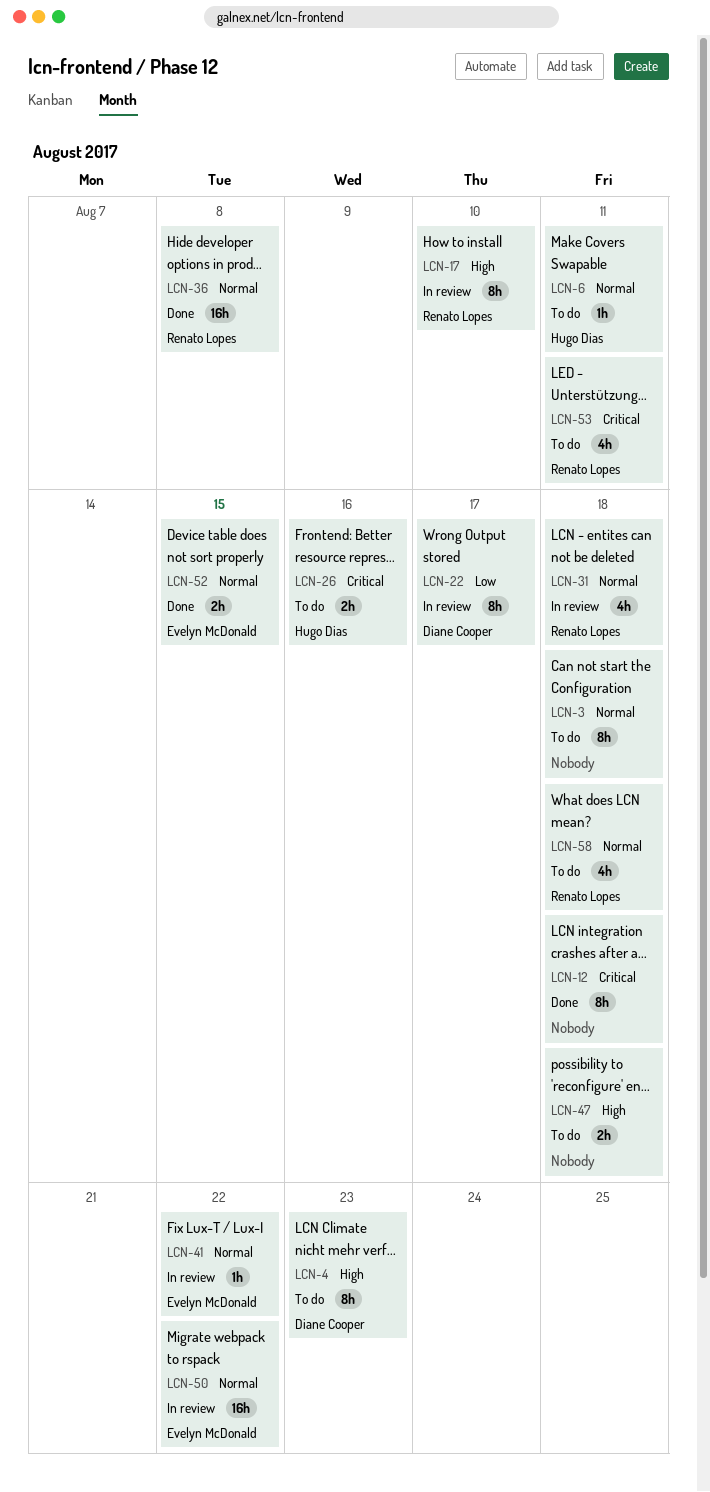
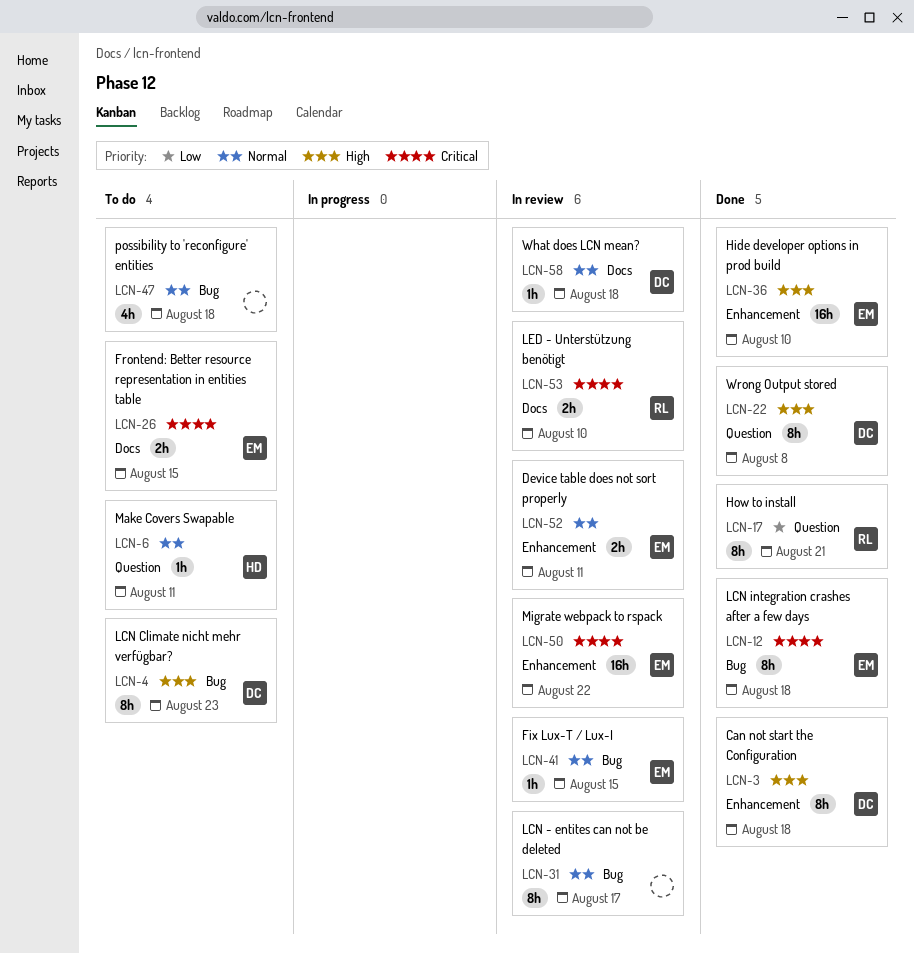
LCN-3, status: To do -> Done
LCN-3, owner: none -> Diane Cooper
LCN-3, priority: Normal -> High
LCN-12, owner: none -> Evelyn McDonald
LCN-17, status: In review -> Done
LCN-17, priority: High -> Low
LCN-17, due: Aug 10 -> Aug 21
LCN-22, status: In review -> Done
LCN-22, priority: Low -> High
LCN-22, due: Aug 17 -> Aug 8
LCN-26, owner: Hugo Dias -> Evelyn McDonald
LCN-26, due: Aug 16 -> Aug 15
LCN-31, owner: Renato Lopes -> none
LCN-31, estimate: 4h -> 8h
LCN-31, due: Aug 18 -> Aug 17
LCN-36, owner: Renato Lopes -> Evelyn McDonald
LCN-36, priority: Normal -> High
LCN-36, due: Aug 8 -> Aug 10
LCN-41, due: Aug 22 -> Aug 15
LCN-47, priority: High -> Normal
LCN-47, estimate: 2h -> 4h
LCN-50, priority: Normal -> Critical
LCN-52, status: Done -> In review
LCN-52, due: Aug 15 -> Aug 11
LCN-53, status: To do -> In review
LCN-53, estimate: 4h -> 2h
LCN-53, due: Aug 11 -> Aug 10
LCN-58, status: To do -> In review
LCN-58, owner: Renato Lopes -> Diane Cooper
LCN-58, estimate: 4h -> 1h

